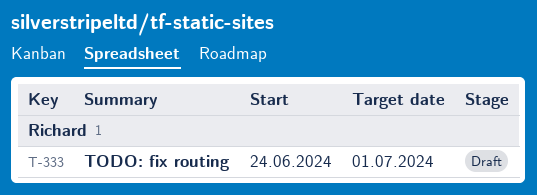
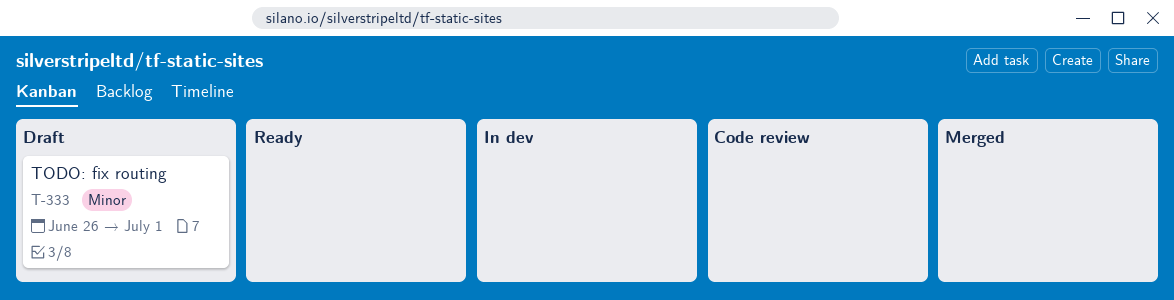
T-333, start: Jun 24 -> Jun 26

